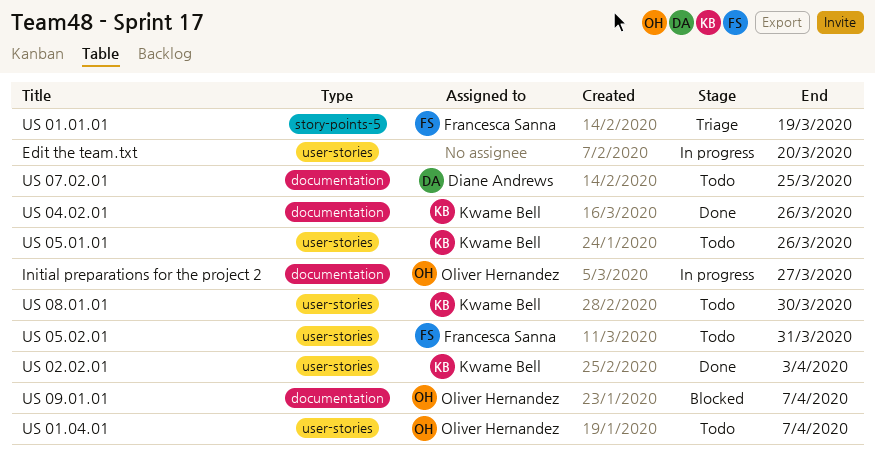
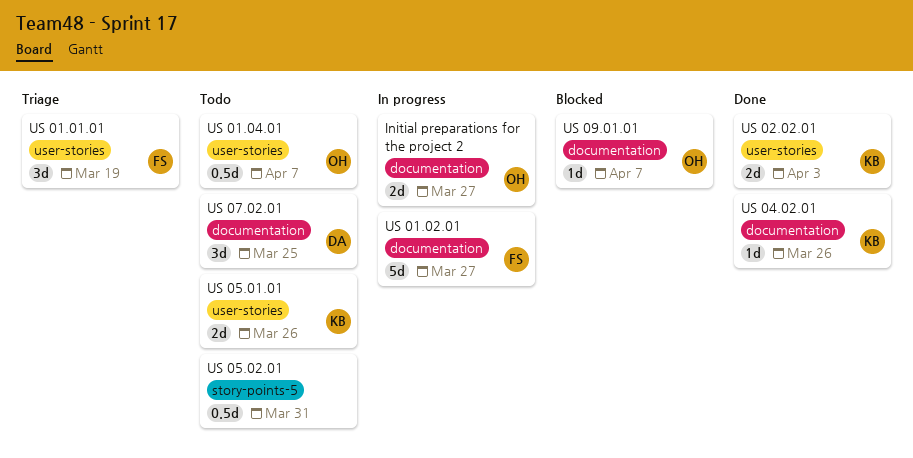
Edit the team.txt: present -> none
US 01.01.01, label: story-points-5 -> user-stories
US 01.02.01: none -> present
US 05.02.01, owner: Francesca Sanna -> none
US 05.02.01, label: user-stories -> story-points-5
US 08.01.01: present -> none

